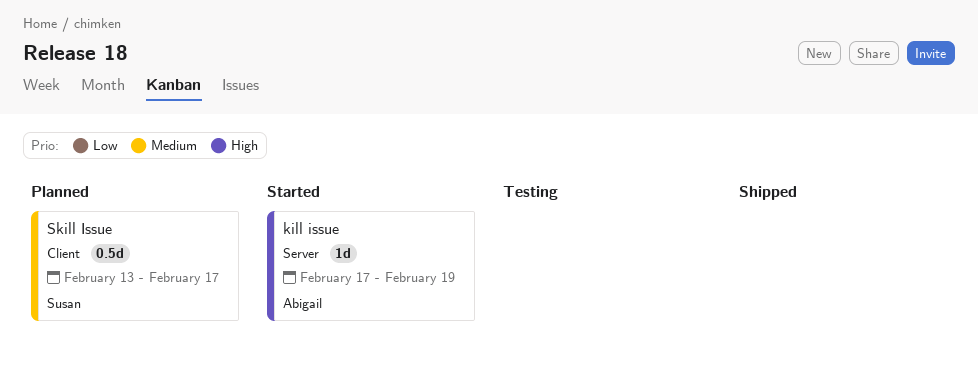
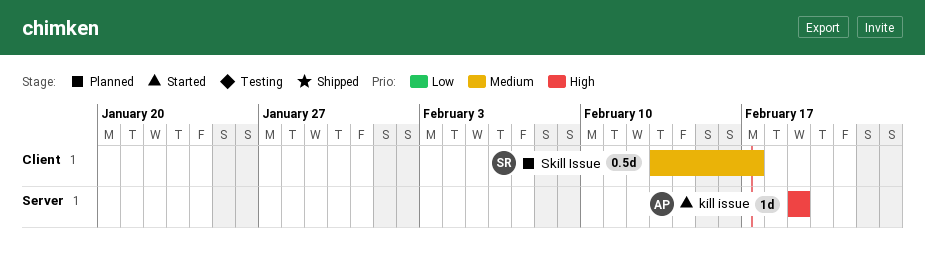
kill issue, start: Feb 17 -> Feb 19

